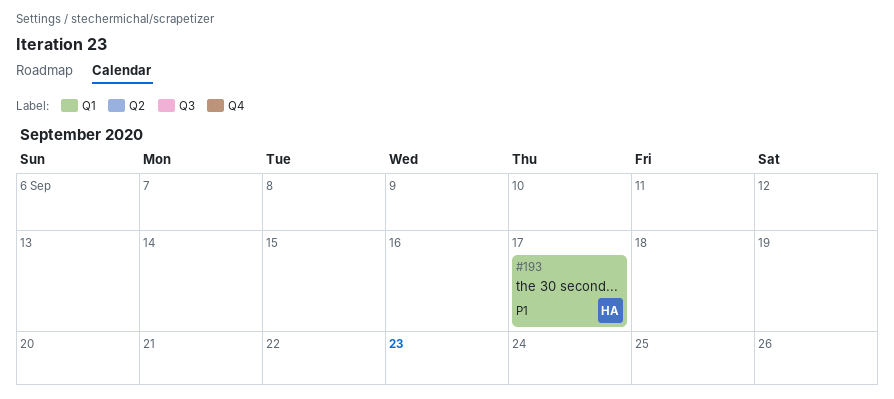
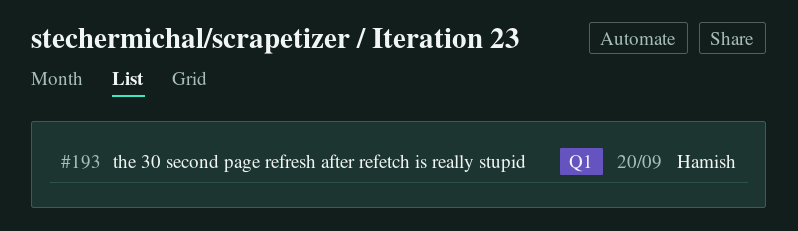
#193, due: Sep 17 -> Sep 20

